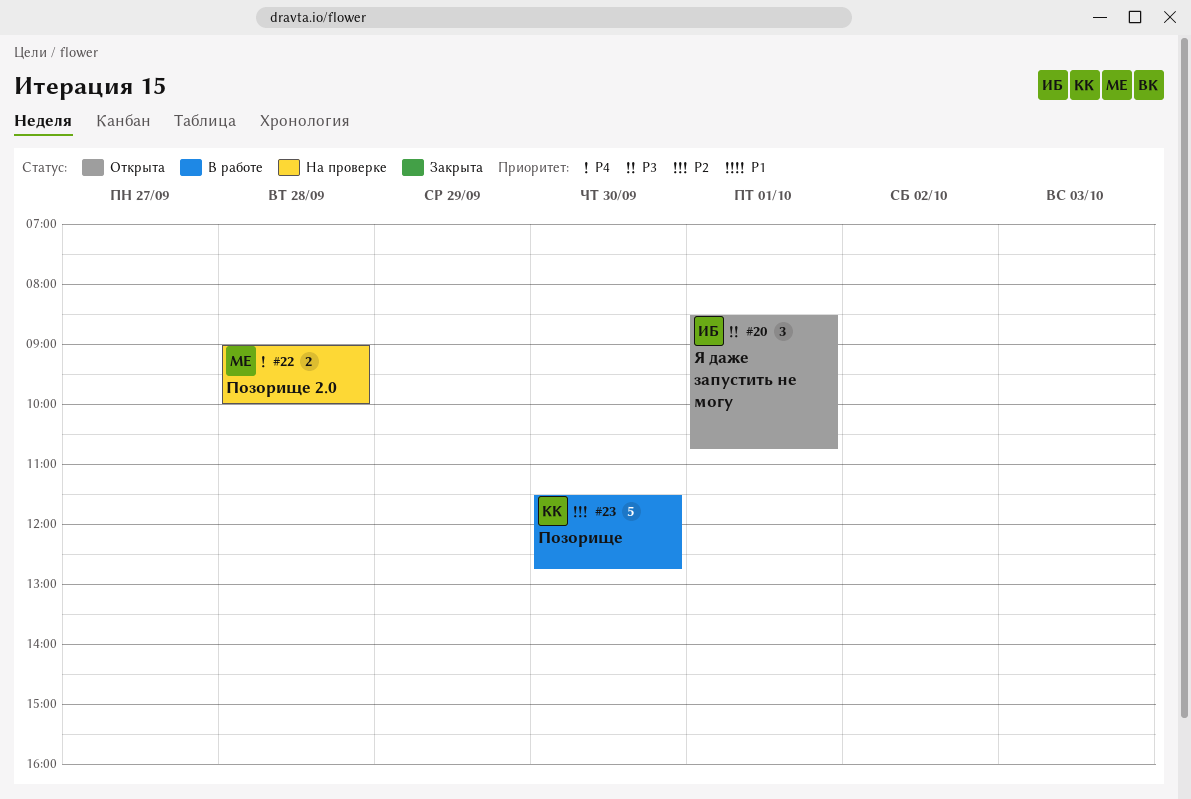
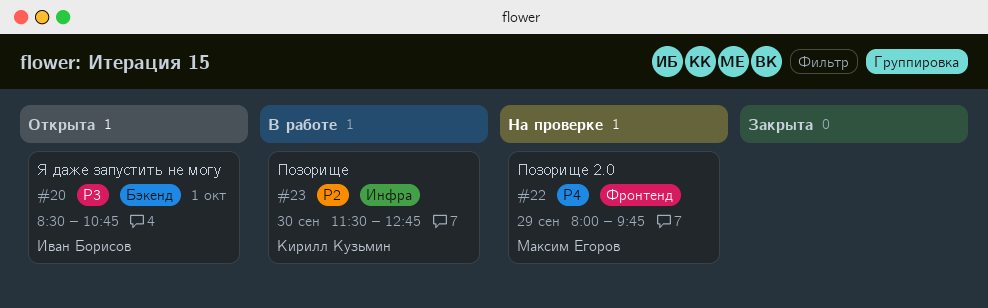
#22, day: Sep 28 -> Sep 29
#22, begins: 09:00 -> 08:00
#22, ends: 10:00 -> 09:45

